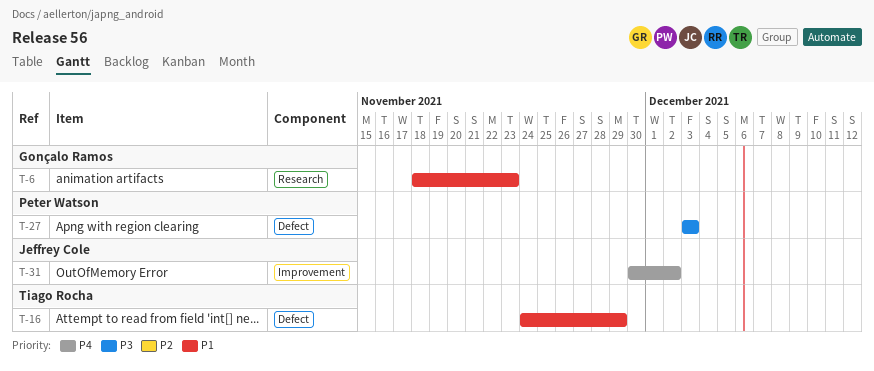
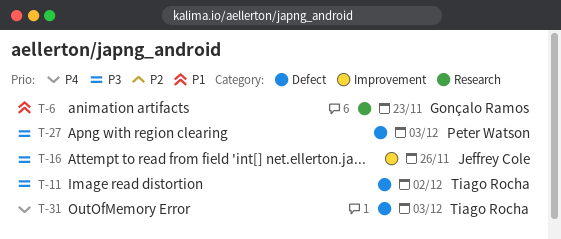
T-11: none -> present
T-16, owner: Tiago Rocha -> Jeffrey Cole
T-16, priority: P1 -> P3
T-16, label: Defect -> Improvement
T-16, due: Nov 29 -> Nov 26
T-31, owner: Jeffrey Cole -> Tiago Rocha
T-31, label: Improvement -> Defect
T-31, due: Dec 2 -> Dec 3

